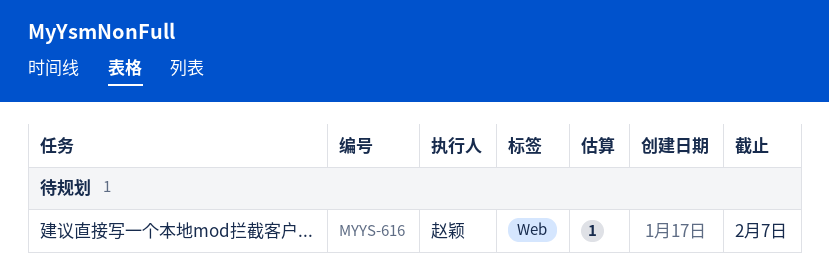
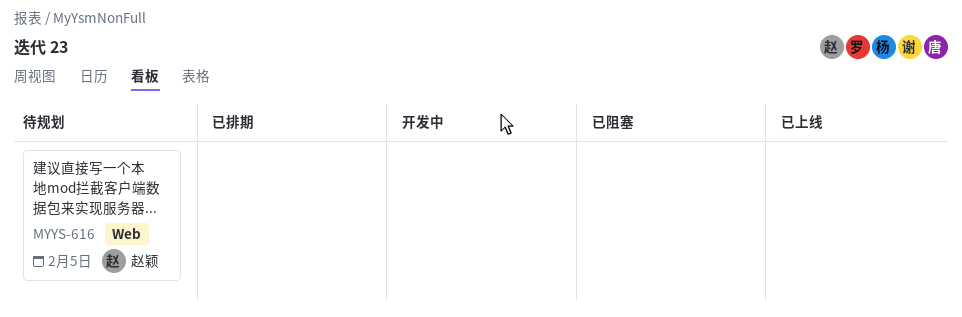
MYYS-616, due: Feb 7 -> Feb 5

